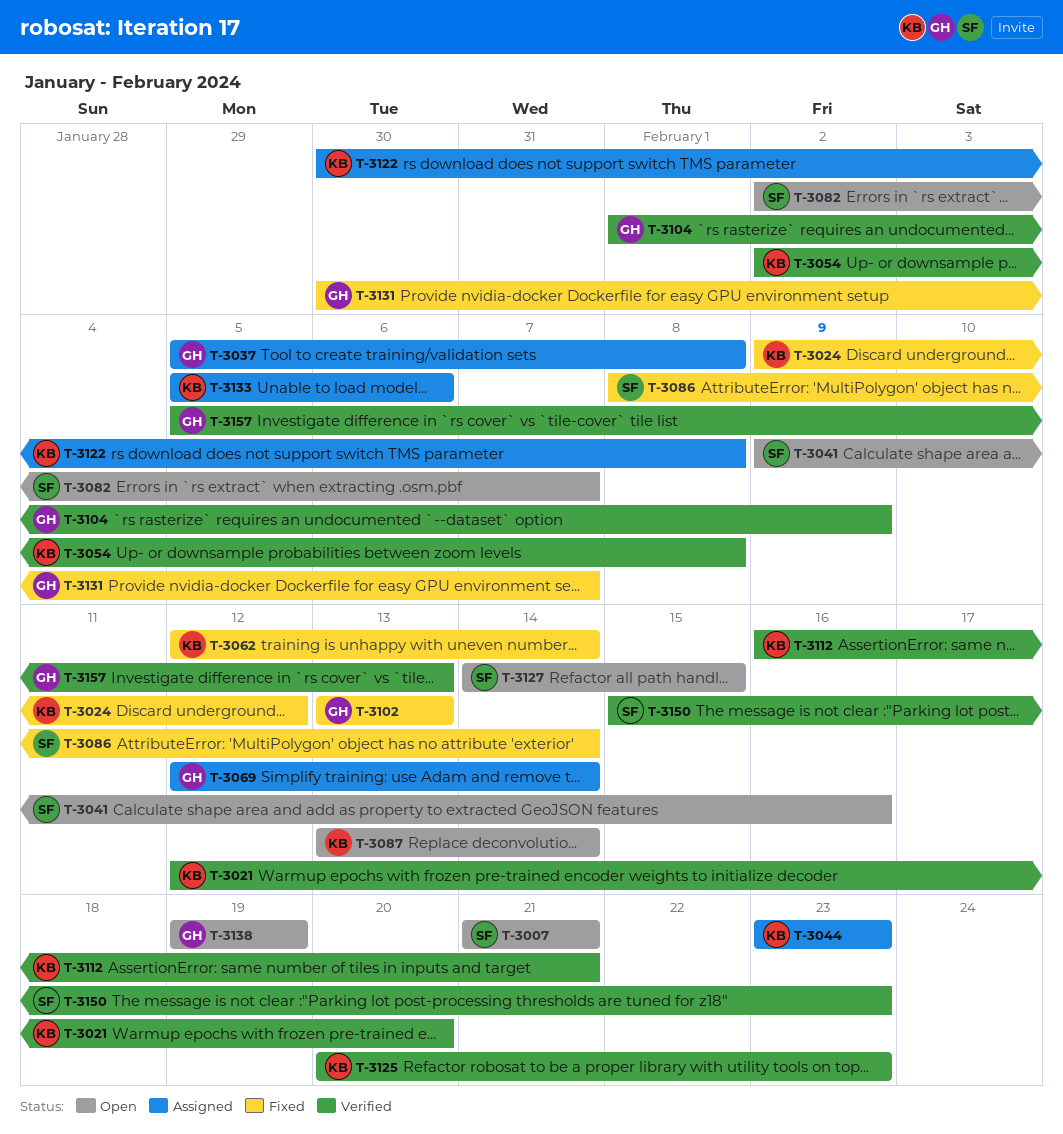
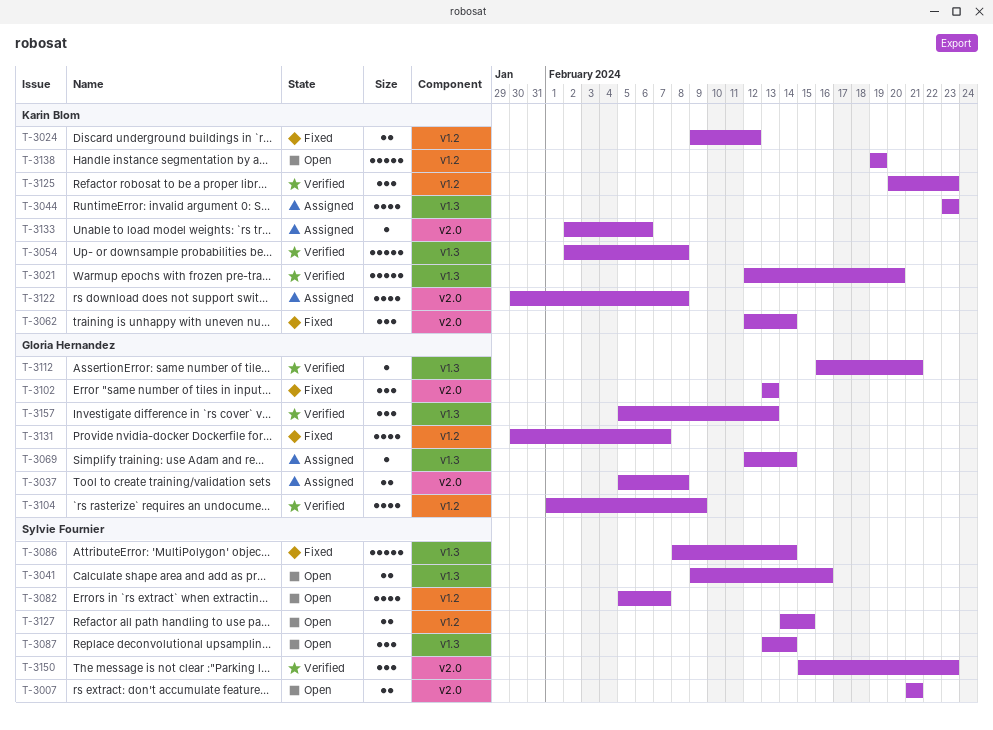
T-3082, start: Feb 2 -> Feb 5
T-3087, owner: Karin Blom -> Sylvie Fournier
T-3112, owner: Karin Blom -> Gloria Hernandez
T-3133, start: Feb 5 -> Feb 2
T-3138, owner: Gloria Hernandez -> Karin Blom

